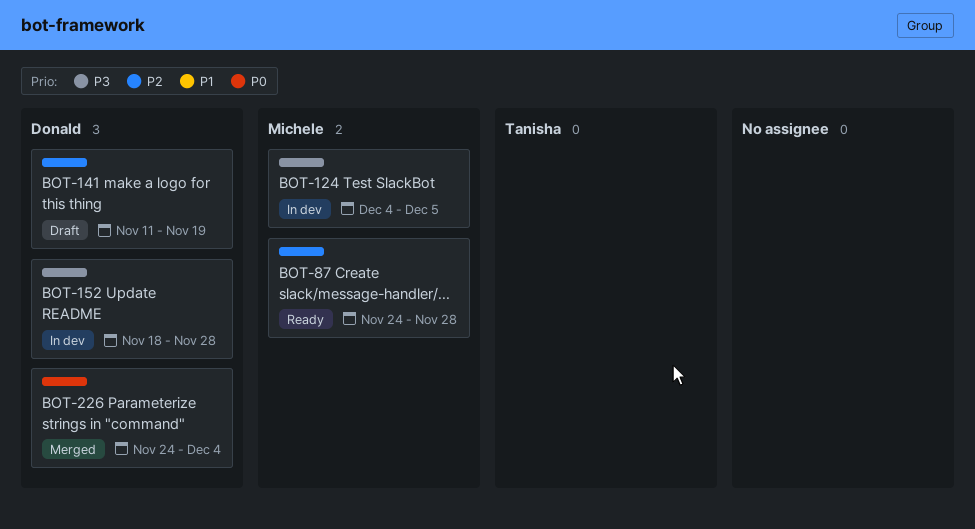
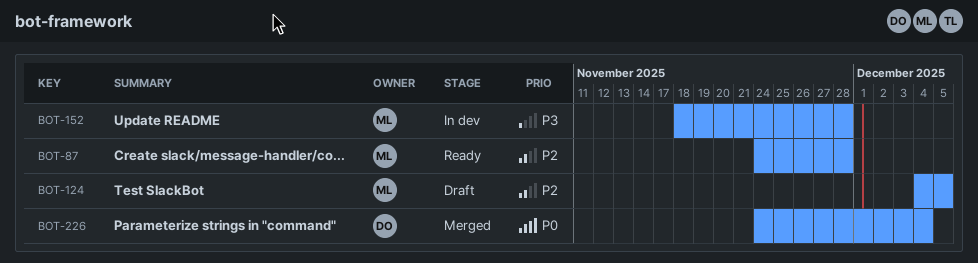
BOT-124, status: In dev -> Draft
BOT-124, priority: P3 -> P2
BOT-141: present -> none
BOT-152, owner: Donald -> Michele

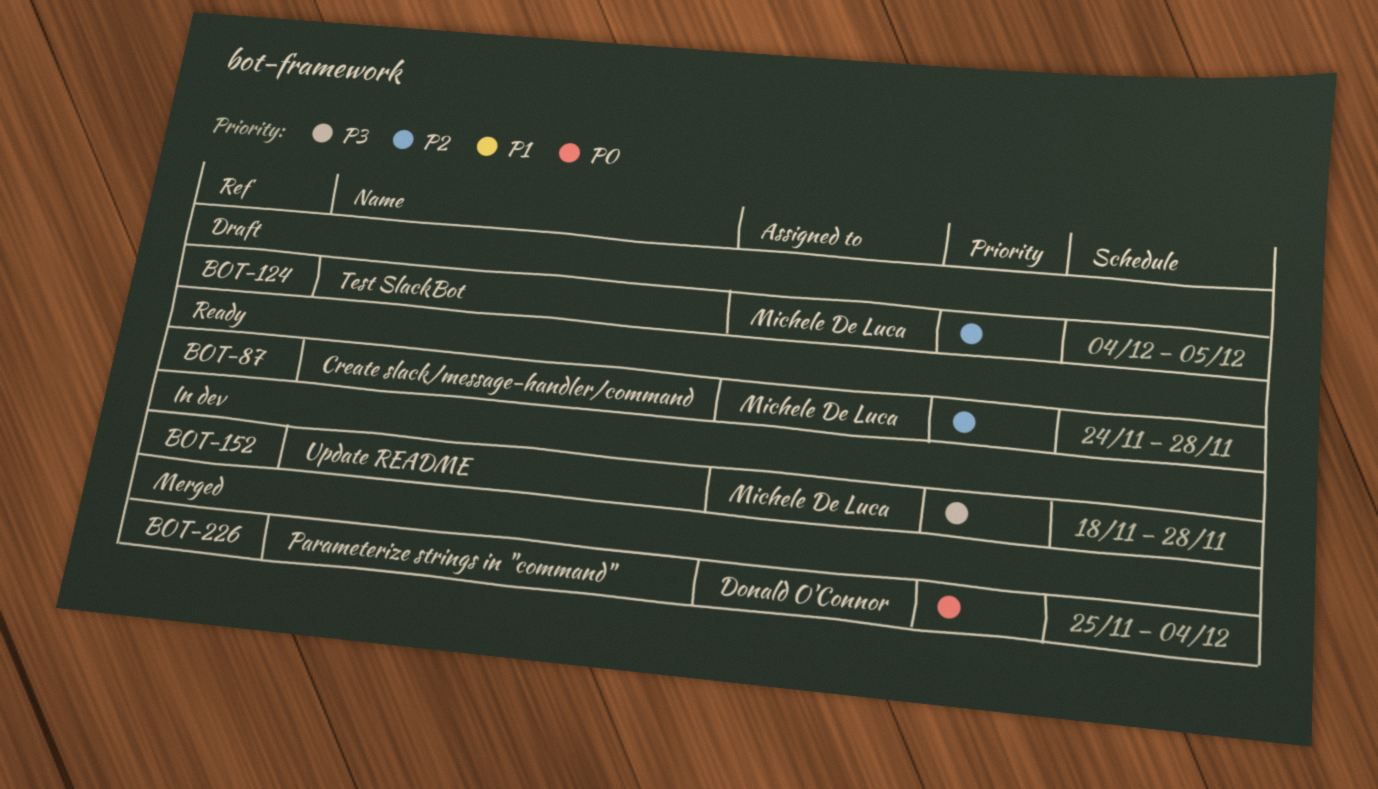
BOT-226, start: Nov 24 -> Nov 25

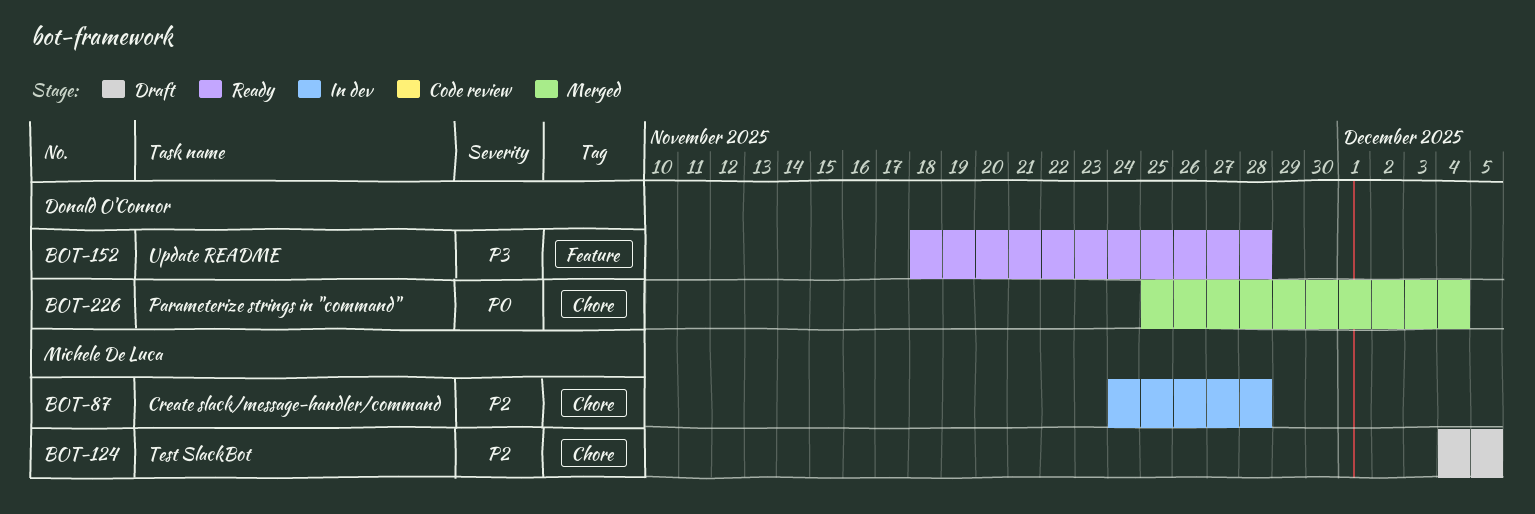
BOT-87, status: Ready -> In dev
BOT-152, status: In dev -> Ready
BOT-152, owner: Michele De Luca -> Donald O'Connor

